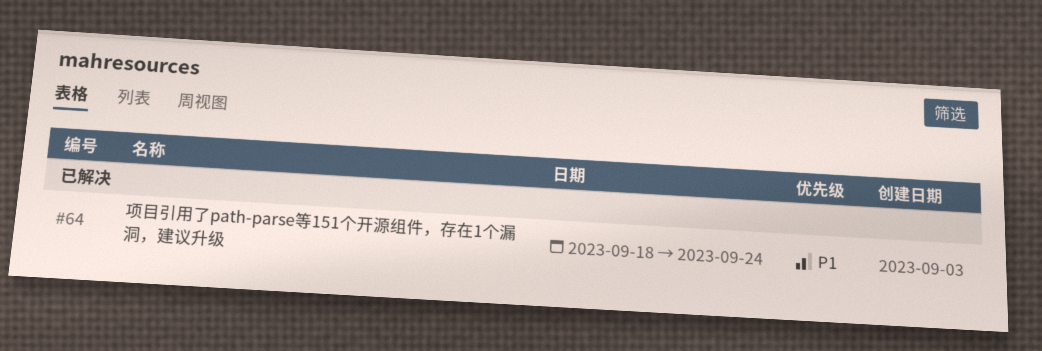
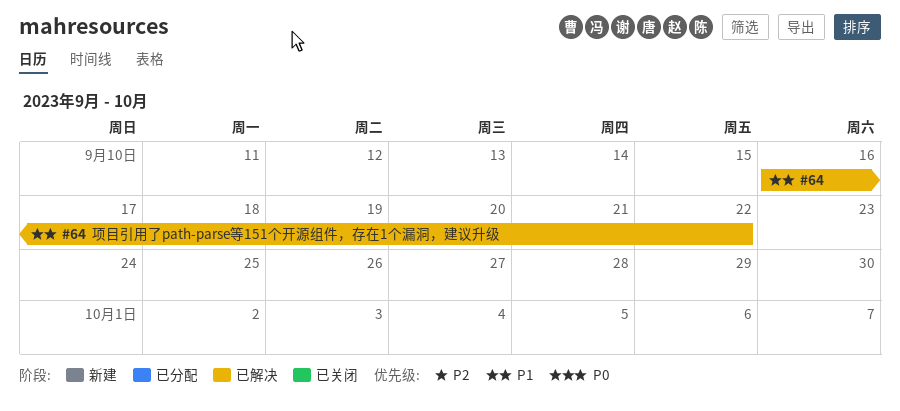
#64, start: Sep 18 -> Sep 16
#64, due: Sep 24 -> Sep 22

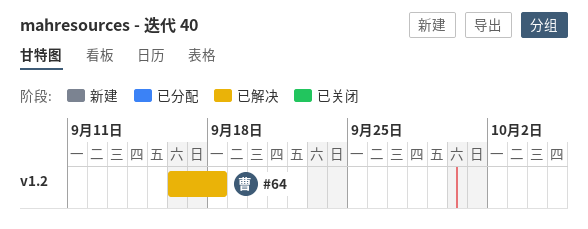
#64, due: Sep 22 -> Sep 18

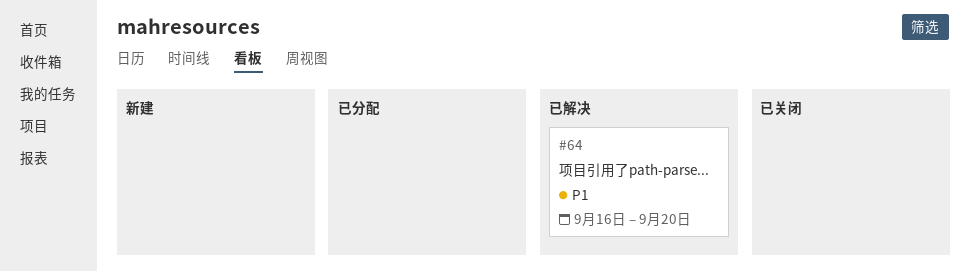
#64, due: Sep 18 -> Sep 20

